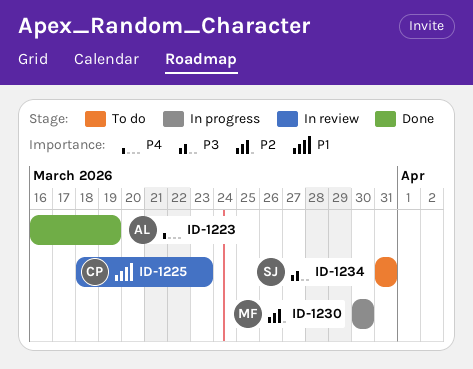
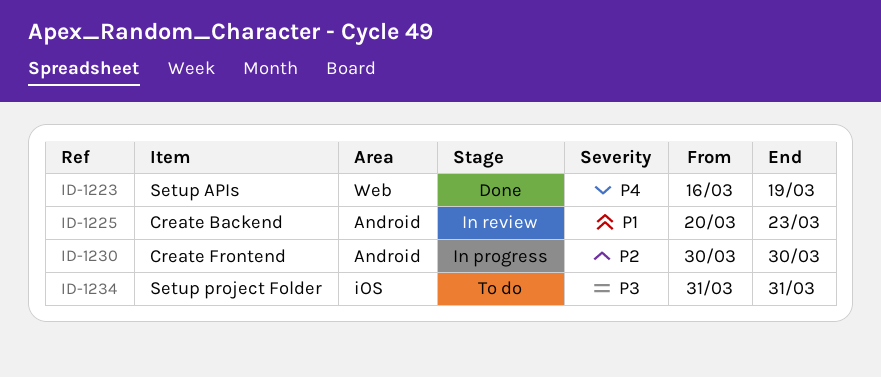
ID-1225, start: Mar 18 -> Mar 20

